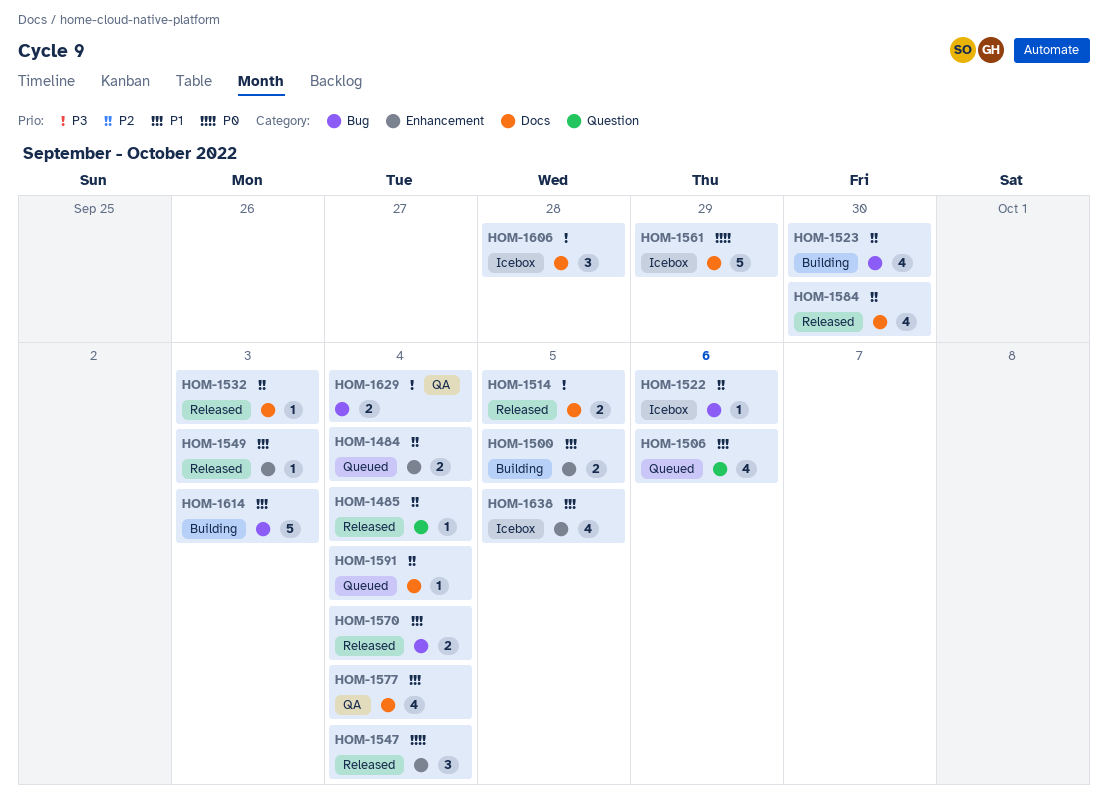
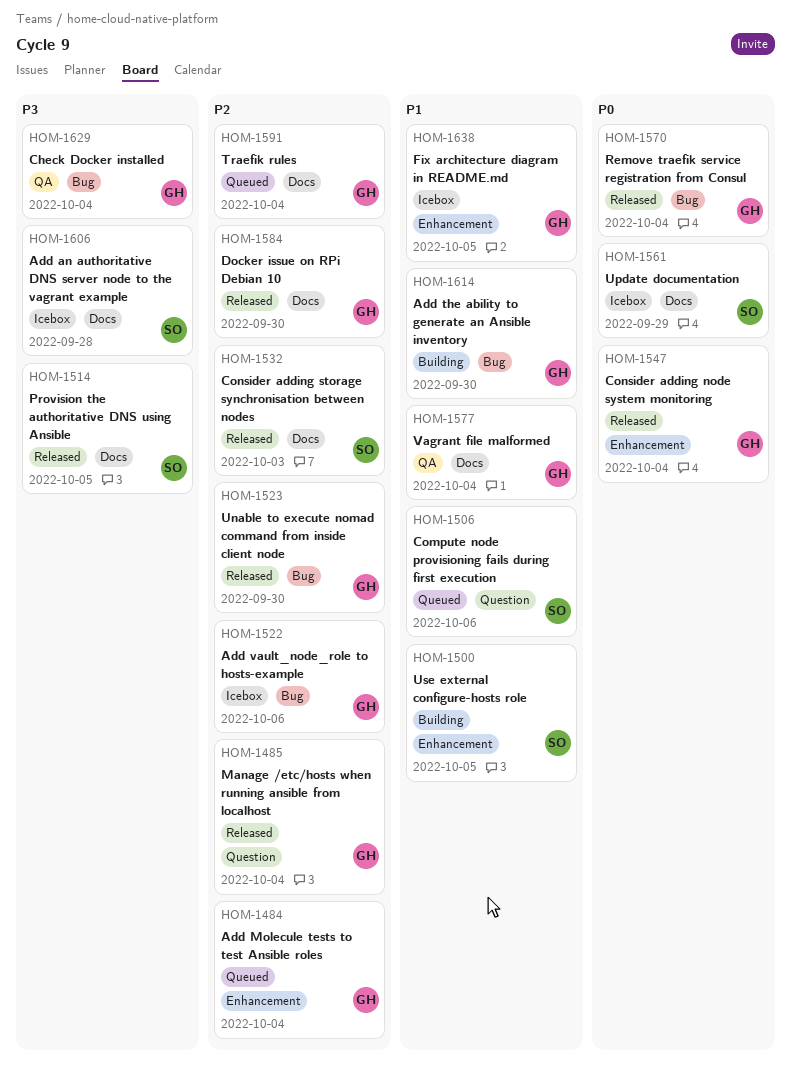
HOM-1523, status: Building -> Released
HOM-1549: present -> none
HOM-1570, priority: P1 -> P0
HOM-1614, due: Oct 3 -> Sep 30

